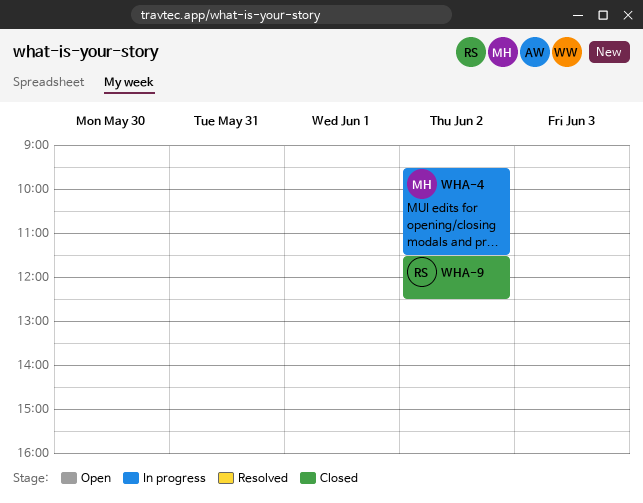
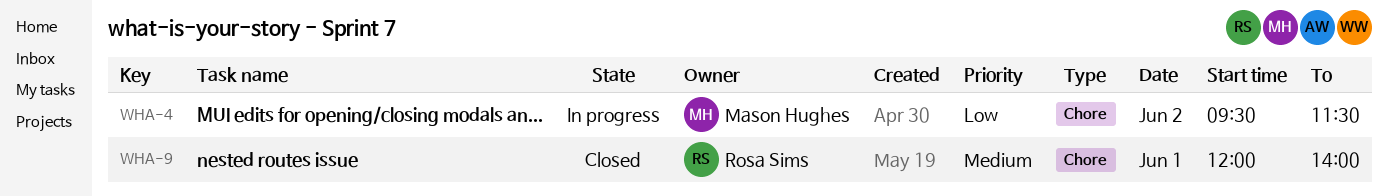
WHA-9, day: Jun 2 -> Jun 1
WHA-9, begins: 11:30 -> 12:00
WHA-9, ends: 12:30 -> 14:00

